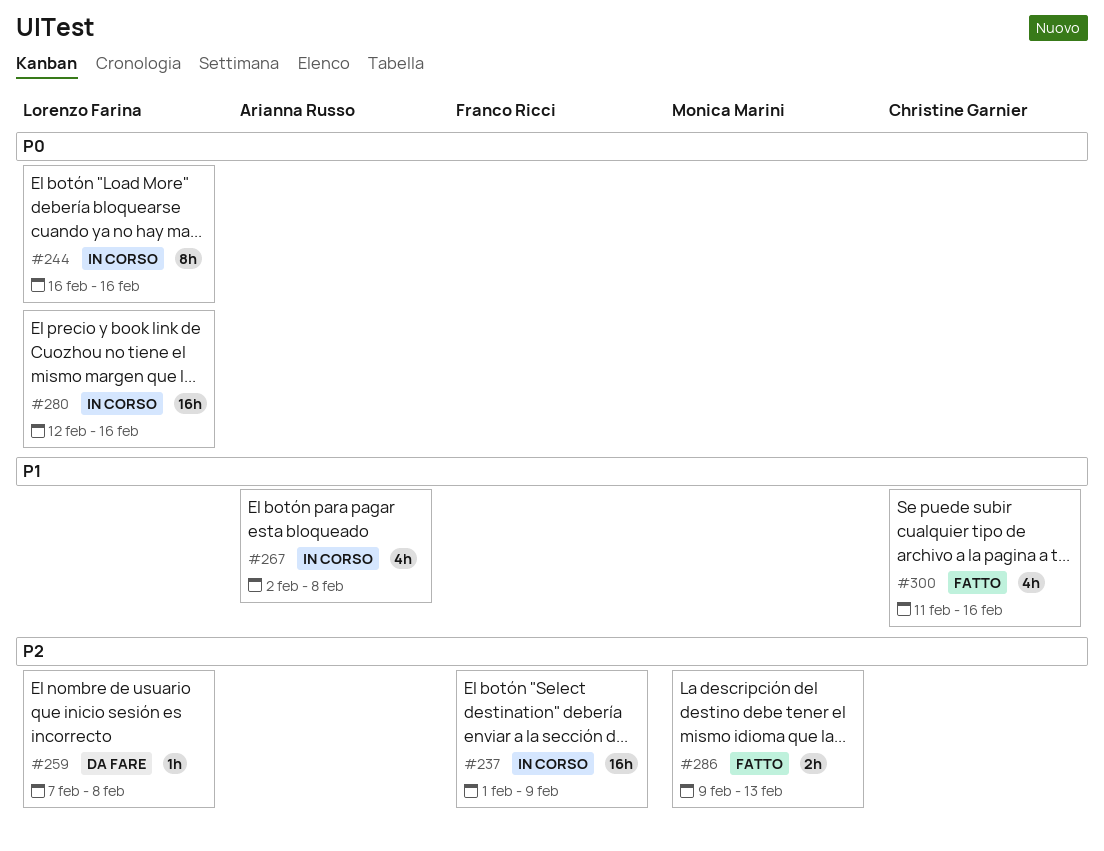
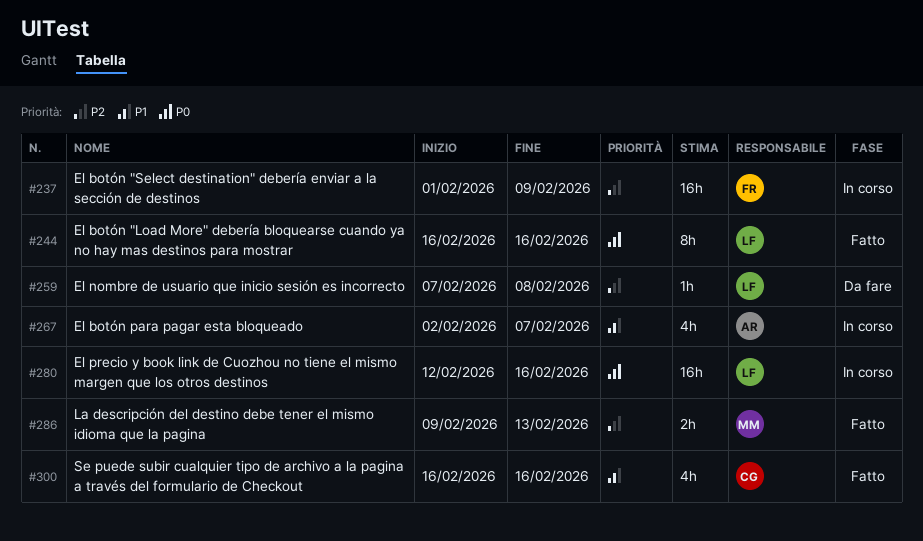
#244, status: In corso -> Fatto
#267, due: Feb 8 -> Feb 7
#300, start: Feb 11 -> Feb 16

